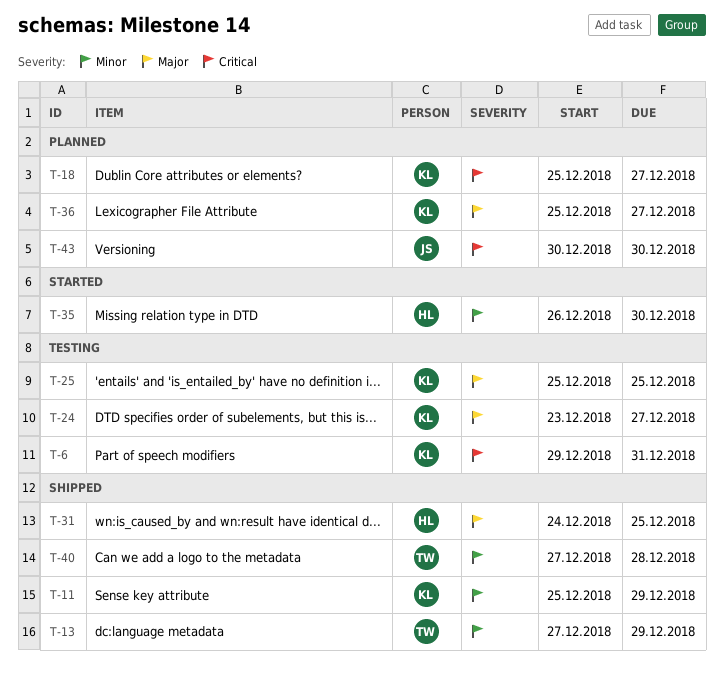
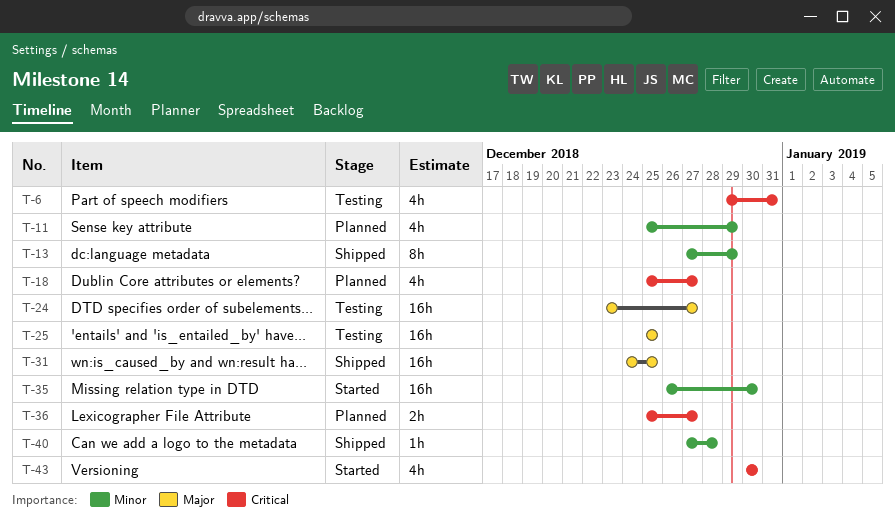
T-11, status: Shipped -> Planned
T-36, priority: Major -> Critical
T-43, status: Planned -> Started

